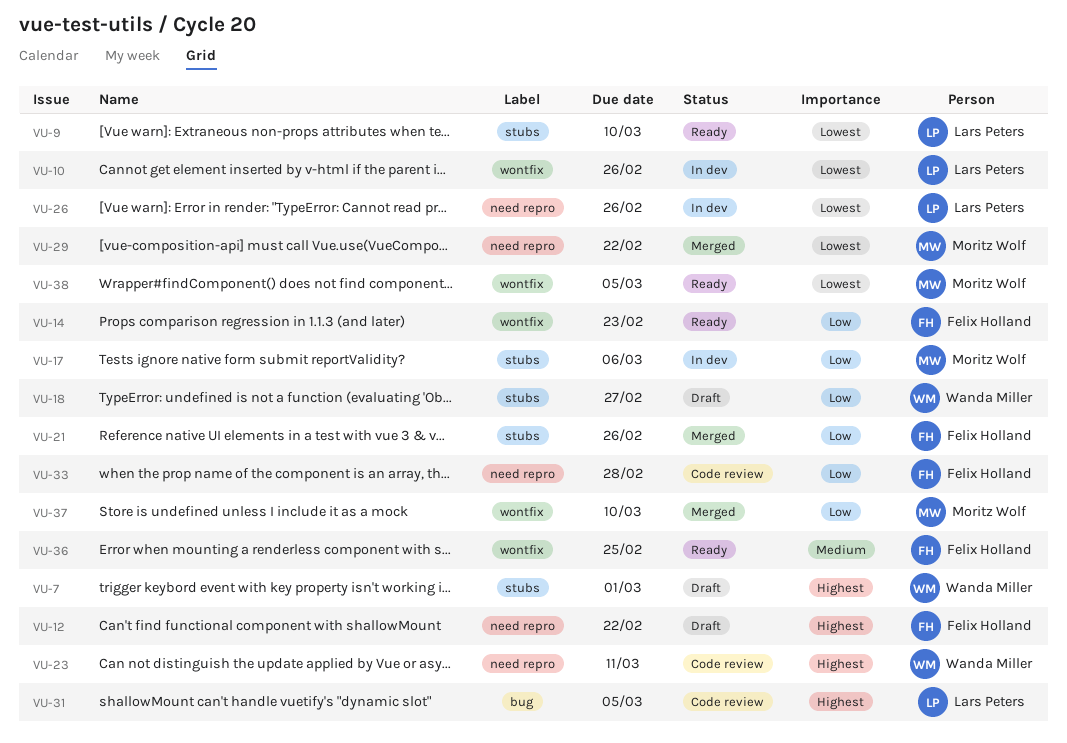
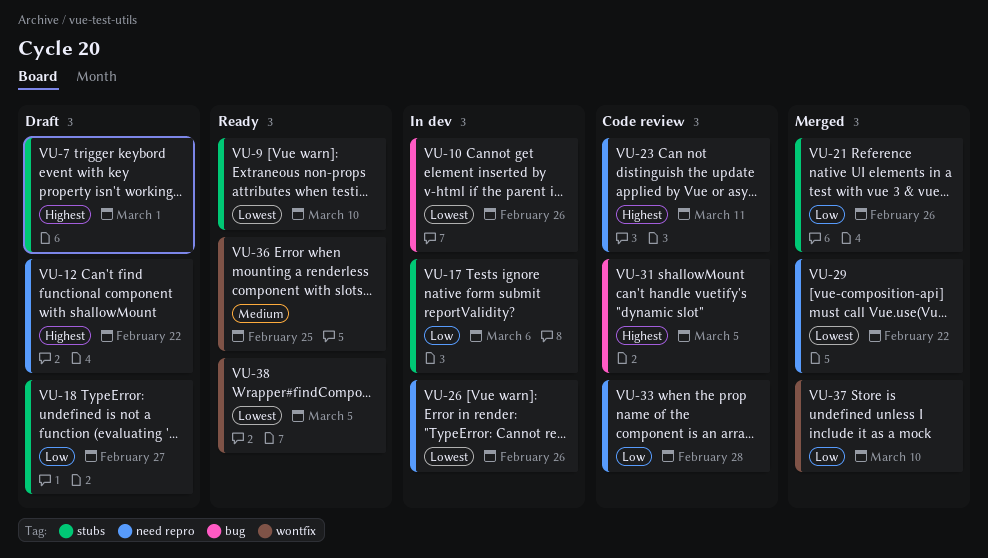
VU-10, label: wontfix -> bug
VU-14: present -> none

